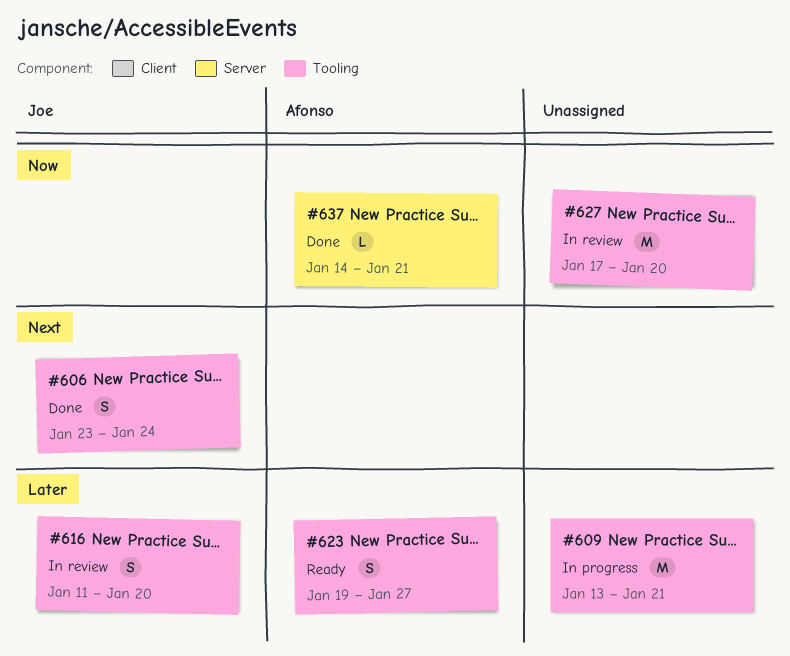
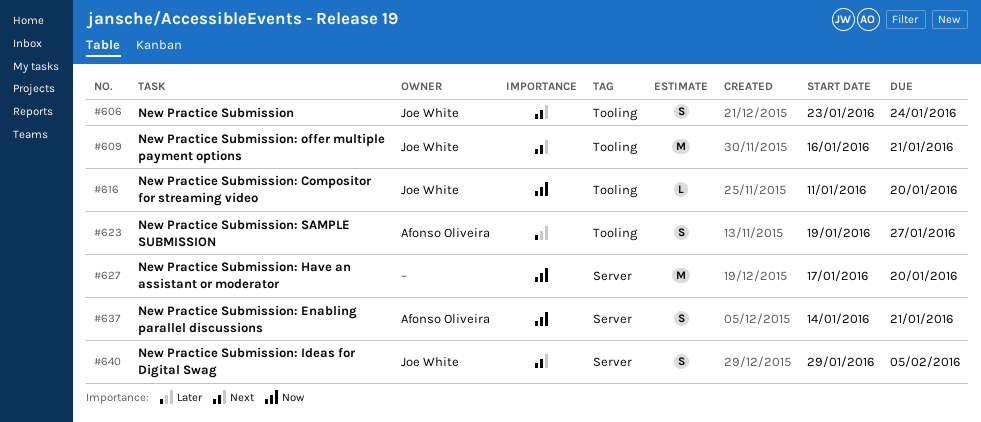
#609, owner: none -> Joe White
#609, priority: Later -> Next
#609, start: Jan 13 -> Jan 16
#616, priority: Later -> Now
#616, estimate: S -> L
#627, label: Tooling -> Server
#637, estimate: L -> S
#640: none -> present

